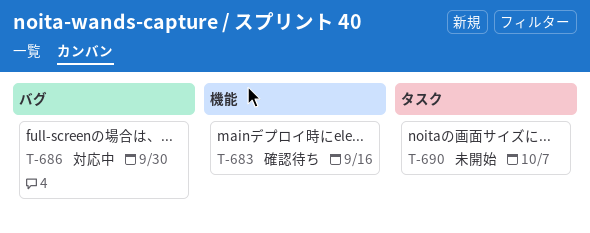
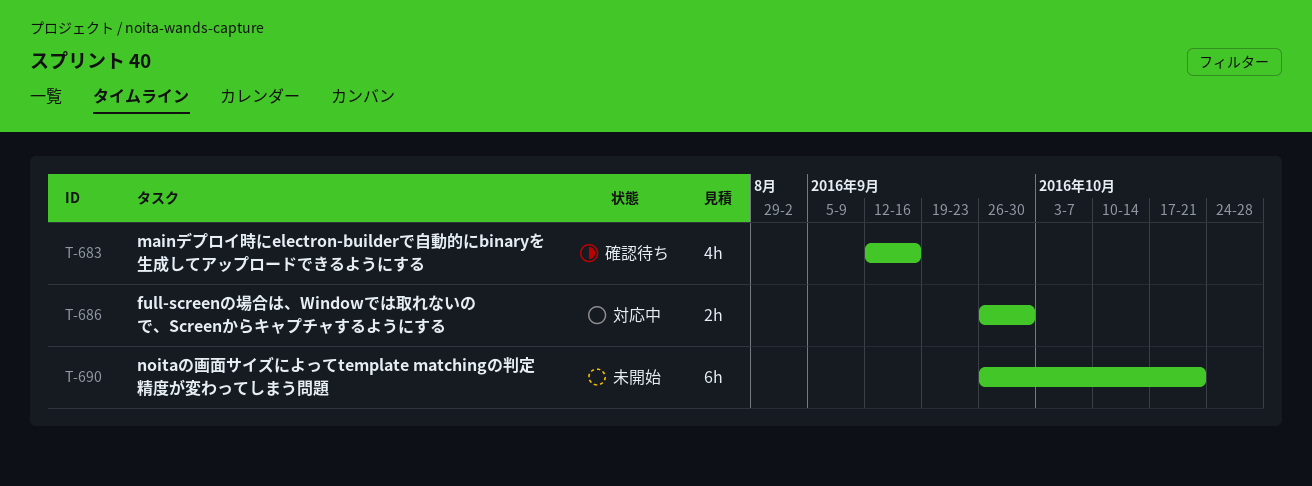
T-690, due: Oct 7 -> Oct 21

